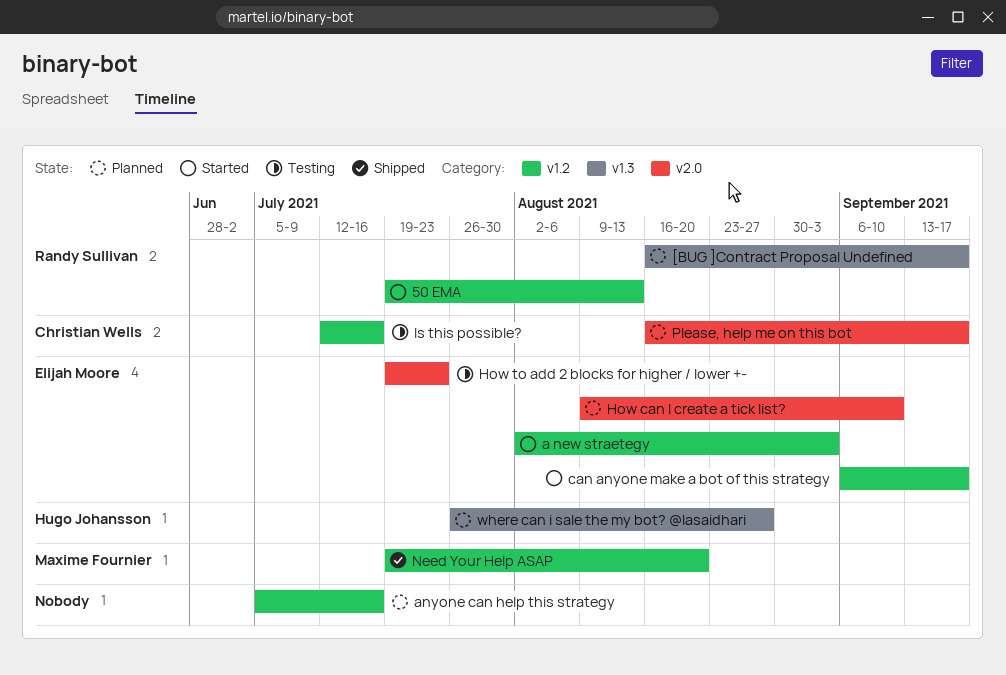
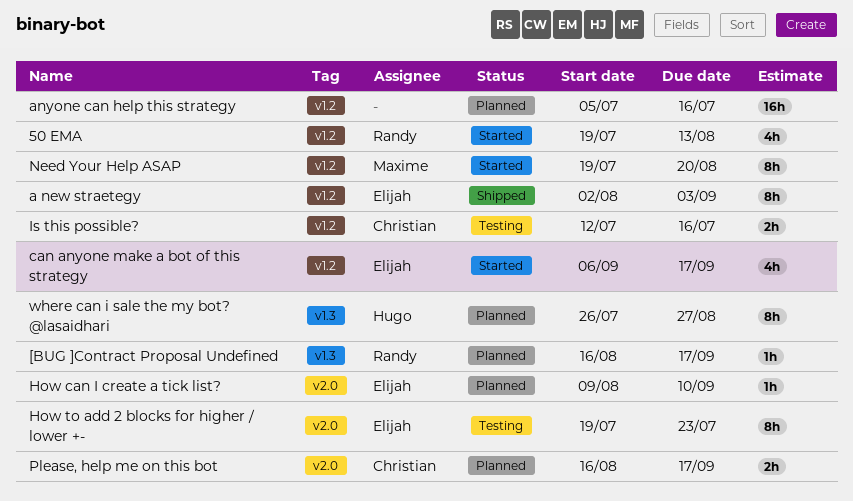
a new straetegy, status: Started -> Shipped
Need Your Help ASAP, status: Shipped -> Started

